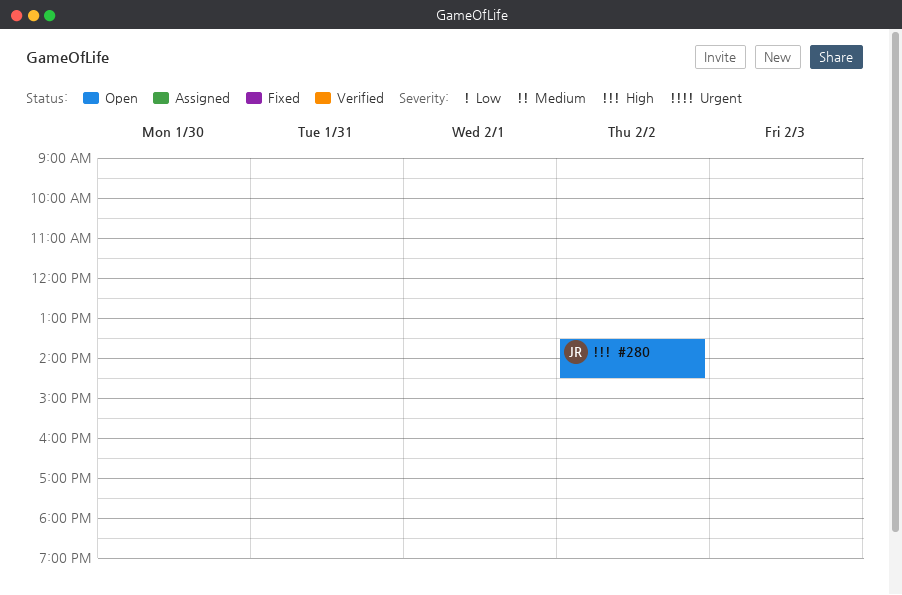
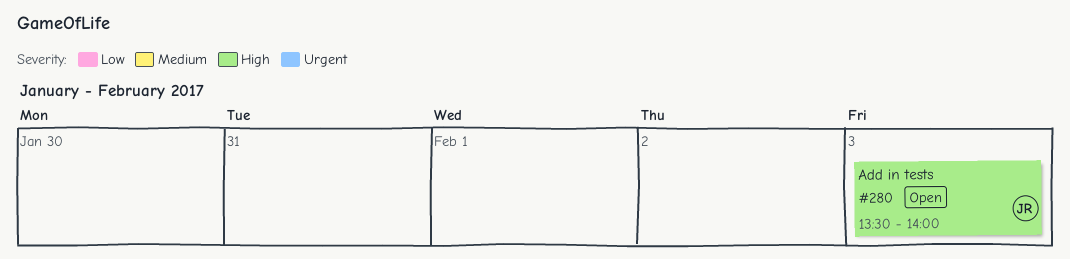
#280, day: Feb 2 -> Feb 3
#280, ends: 14:30 -> 14:00

